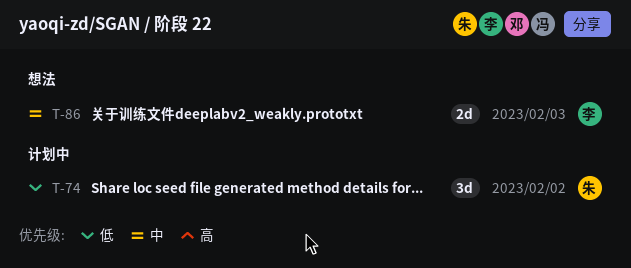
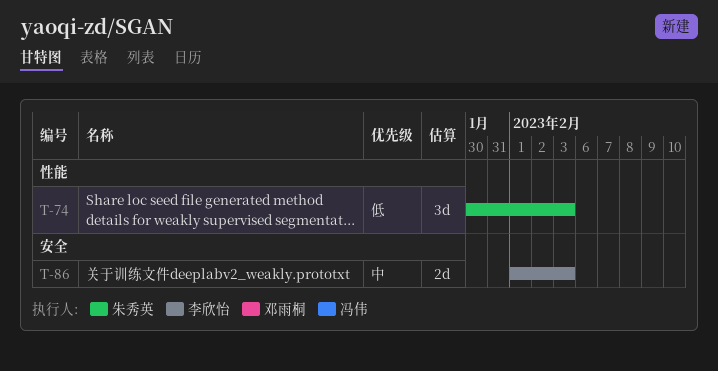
T-74, due: Feb 2 -> Feb 3

